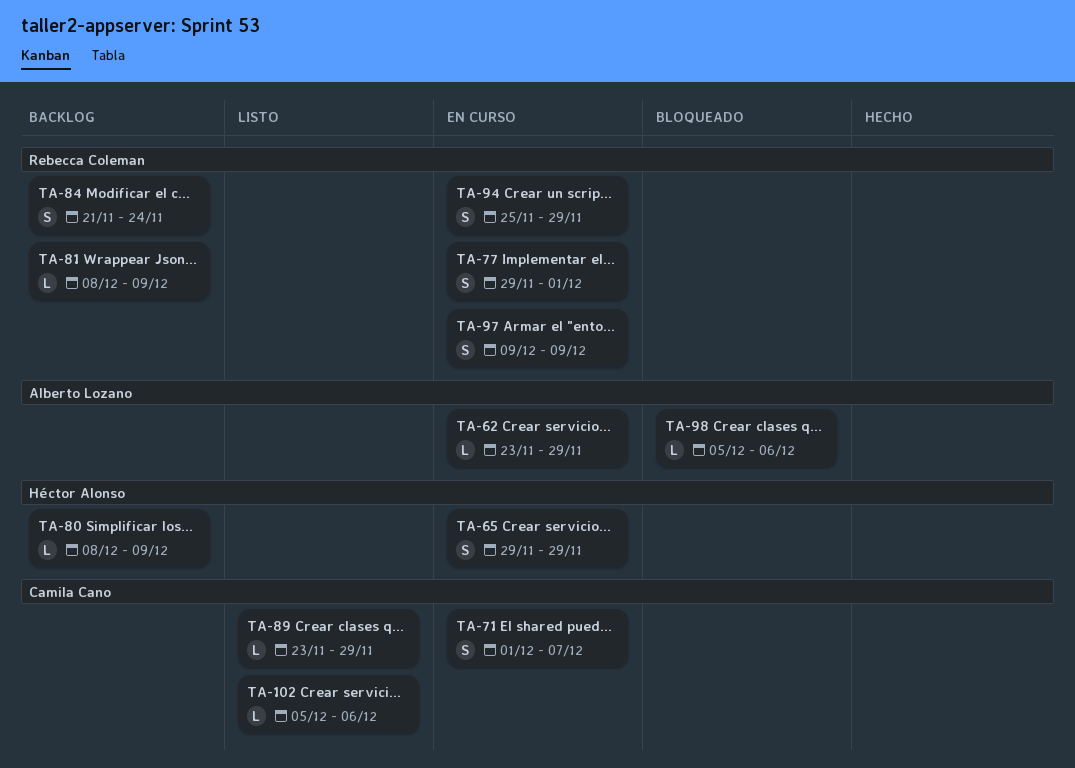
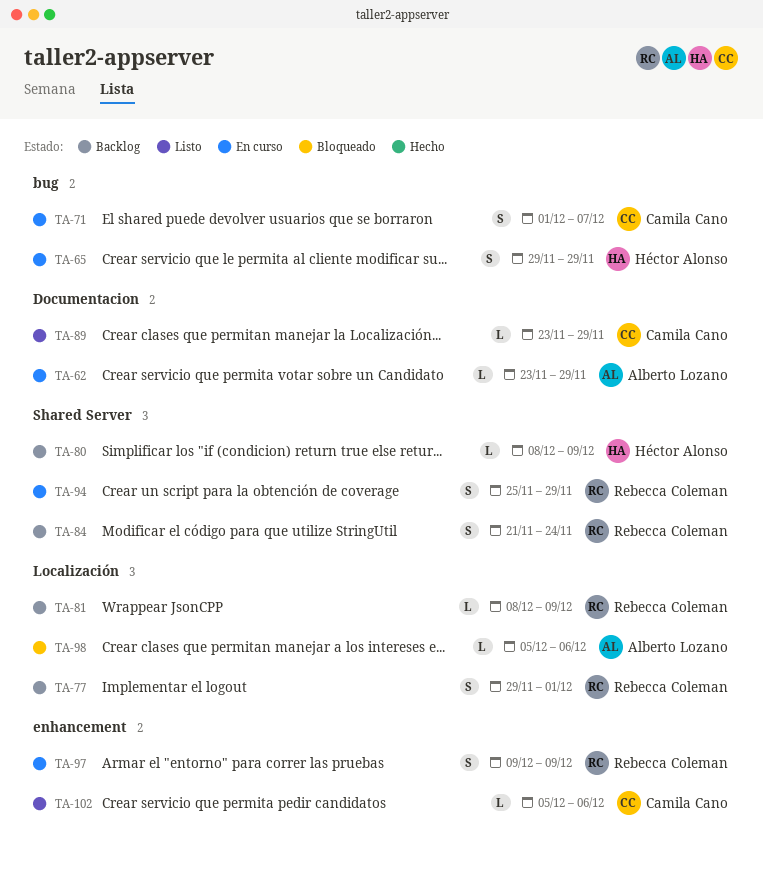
TA-77, status: En curso -> Backlog

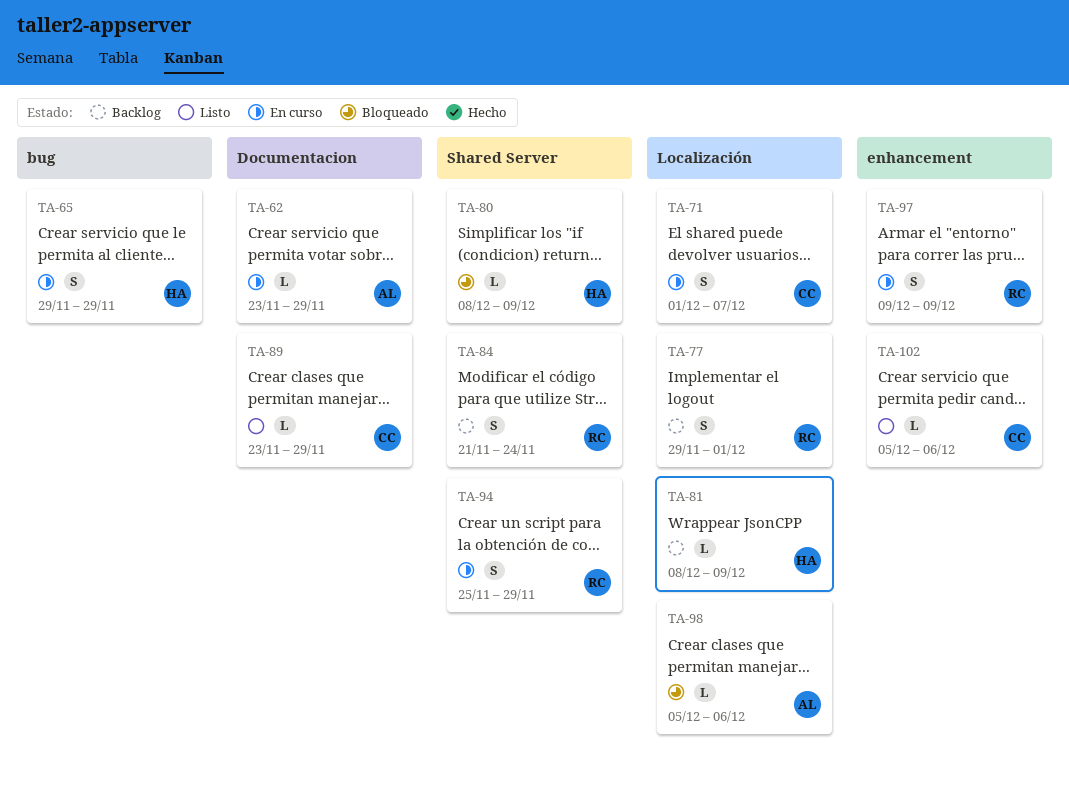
TA-71, label: bug -> Localización
TA-80, status: Backlog -> Bloqueado
TA-81, owner: Rebecca Coleman -> Héctor Alonso

